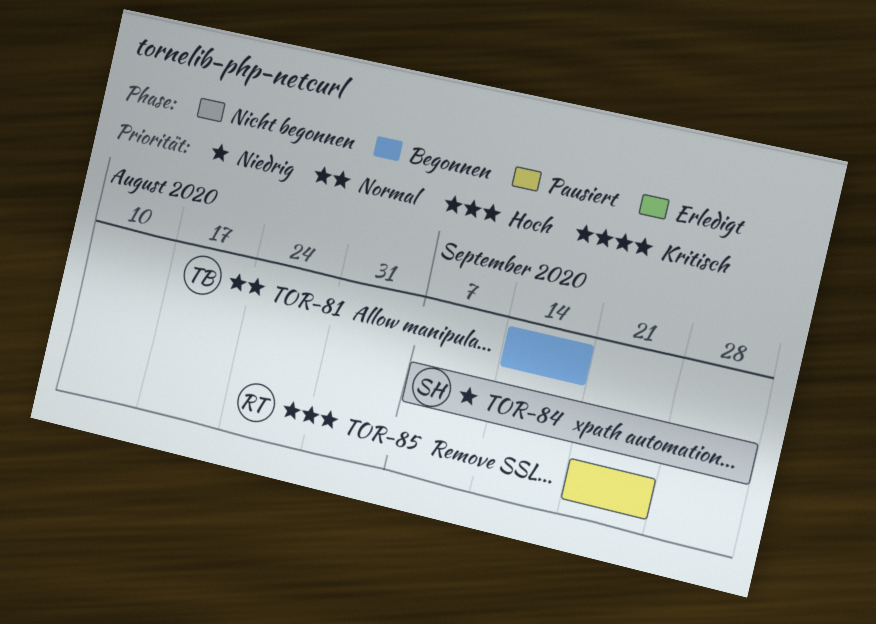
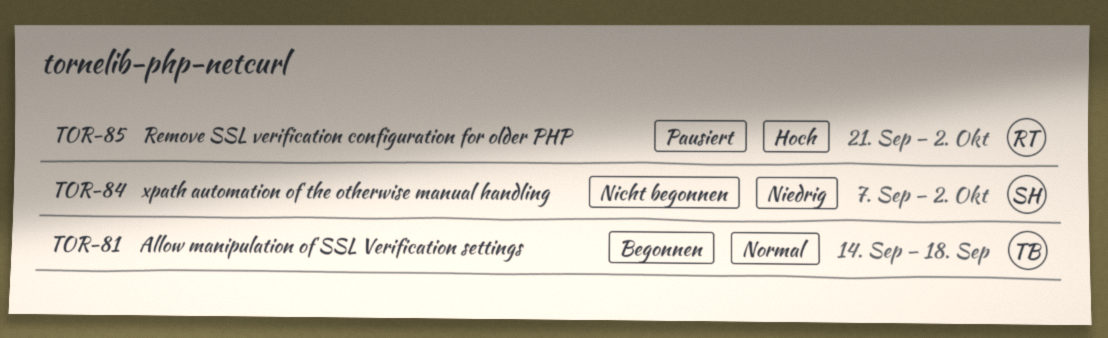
TOR-85, due: Sep 25 -> Oct 2

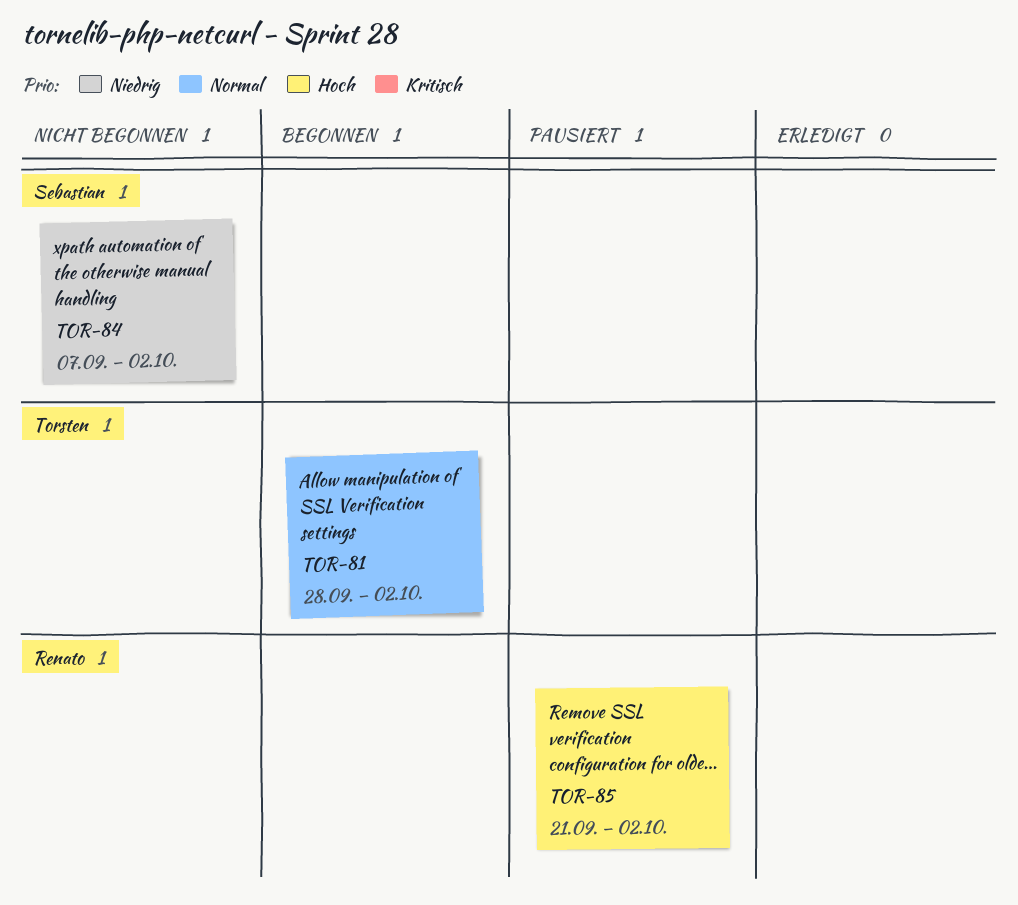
TOR-81, start: Sep 14 -> Sep 28
TOR-81, due: Sep 18 -> Oct 2

